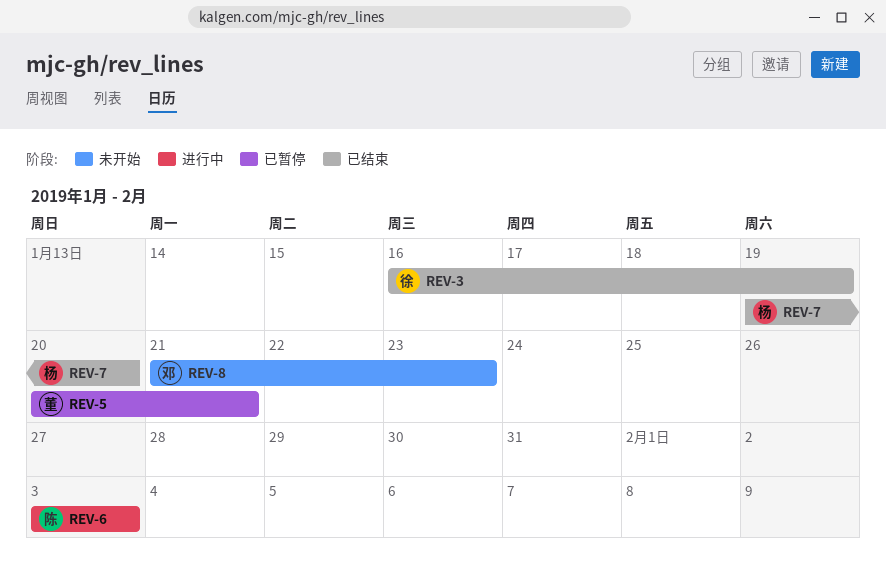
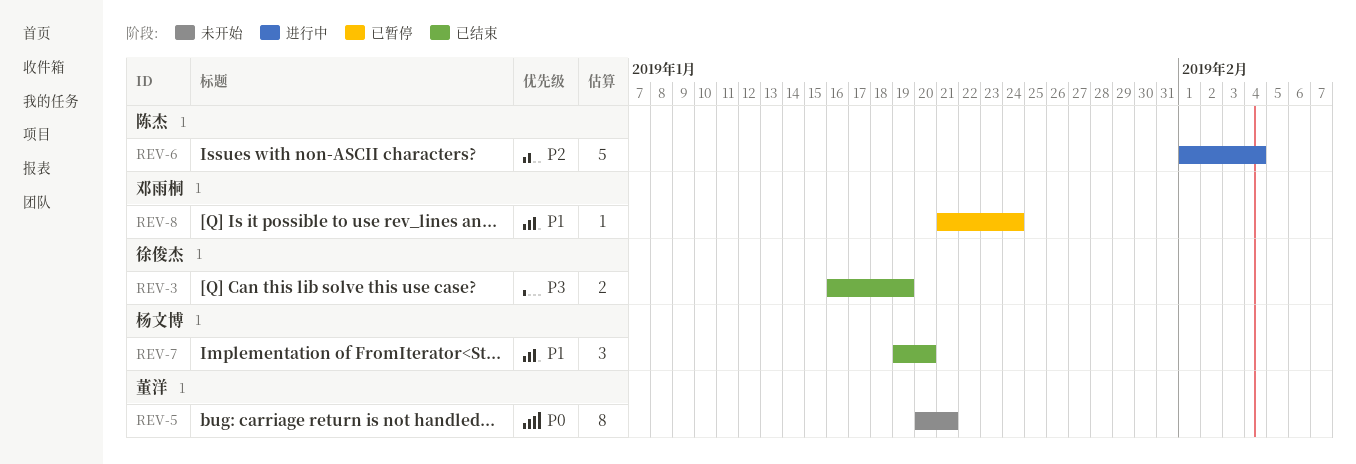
REV-5, status: 已暂停 -> 未开始
REV-6, start: Feb 3 -> Feb 1
REV-6, due: Feb 3 -> Feb 4
REV-8, status: 未开始 -> 已暂停
REV-8, due: Jan 23 -> Jan 24

